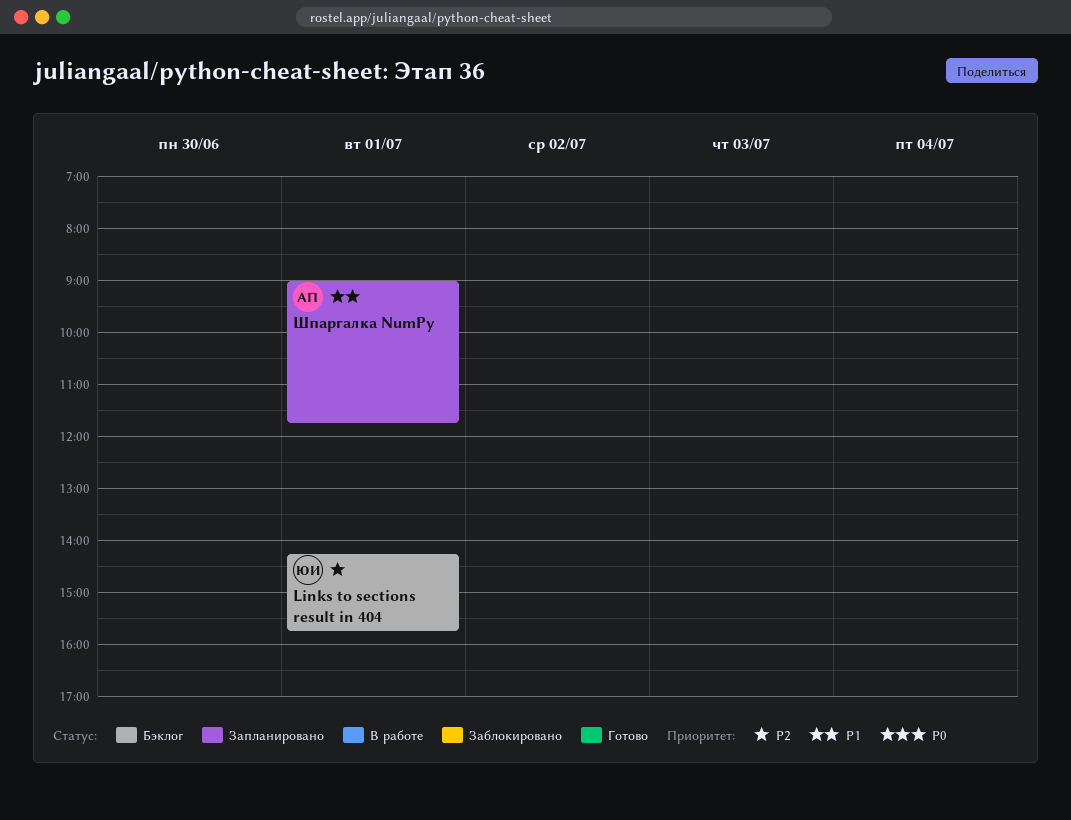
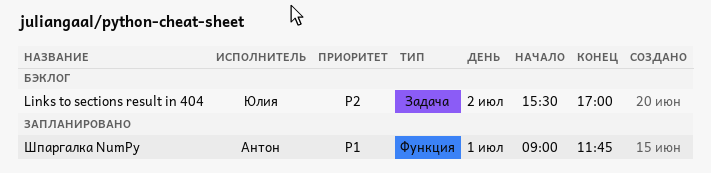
Links to sections result in 404, day: Jul 1 -> Jul 2
Links to sections result in 404, begins: 14:15 -> 15:30
Links to sections result in 404, ends: 15:45 -> 17:00

